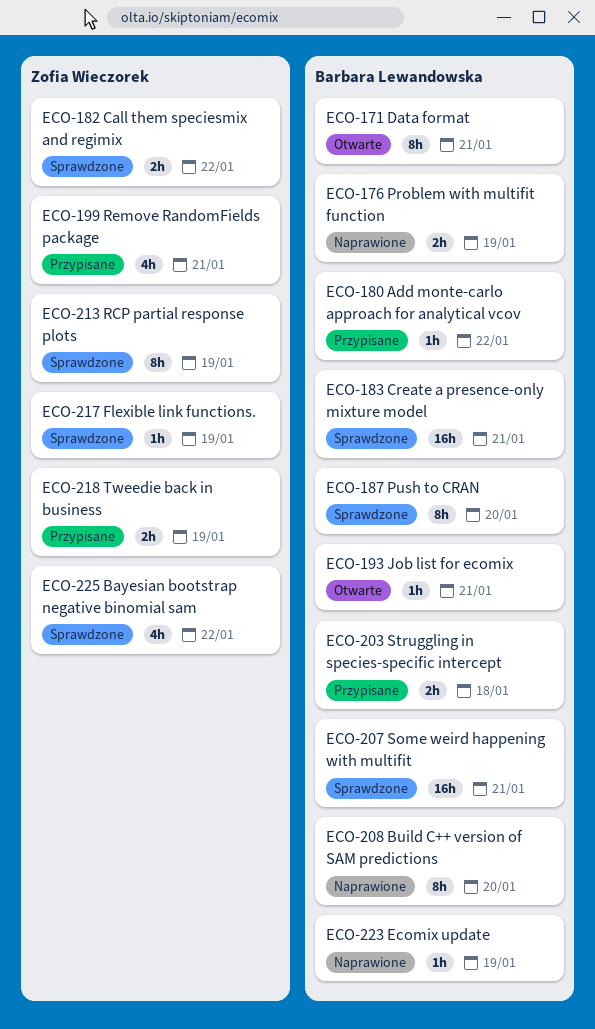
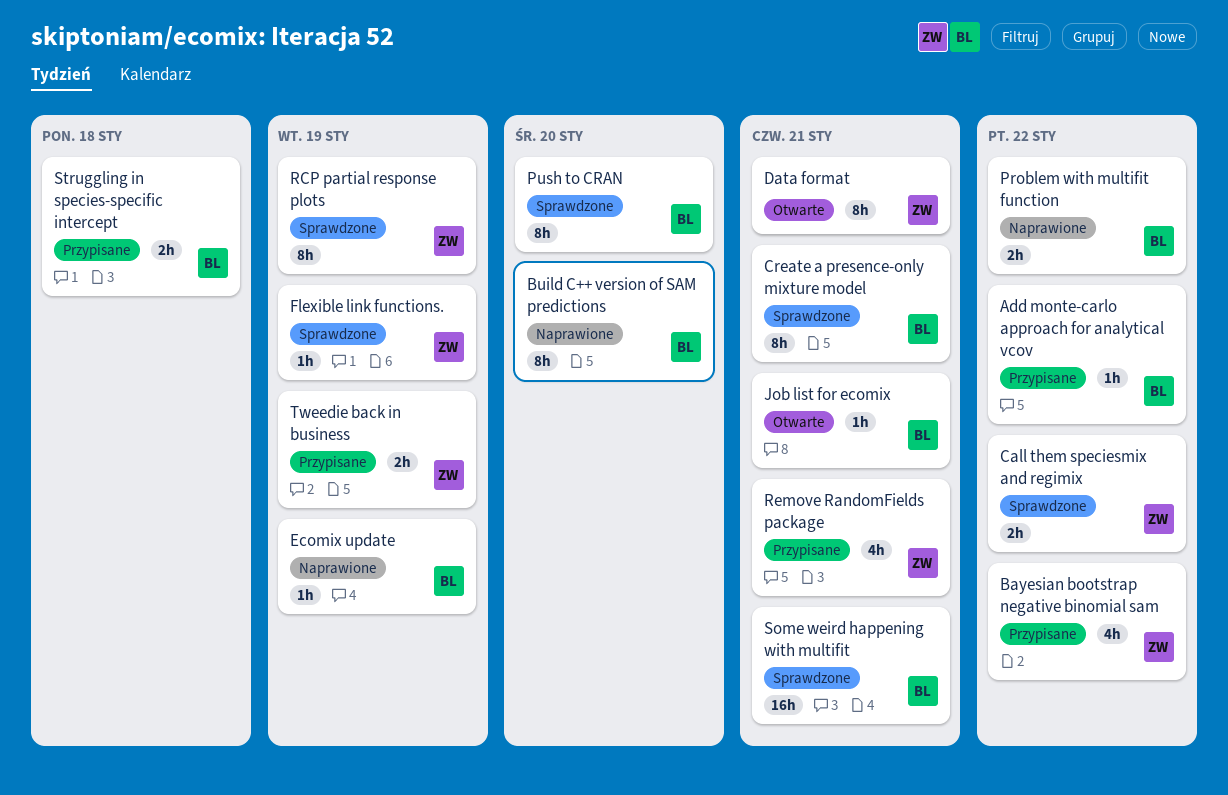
Bayesian bootstrap negative binomial sam, status: Sprawdzone -> Przypisane
Create a presence-only mixture model, estimate: 16h -> 8h
Data format, owner: Barbara Lewandowska -> Zofia Wieczorek
Problem with multifit function, due: Jan 19 -> Jan 22

